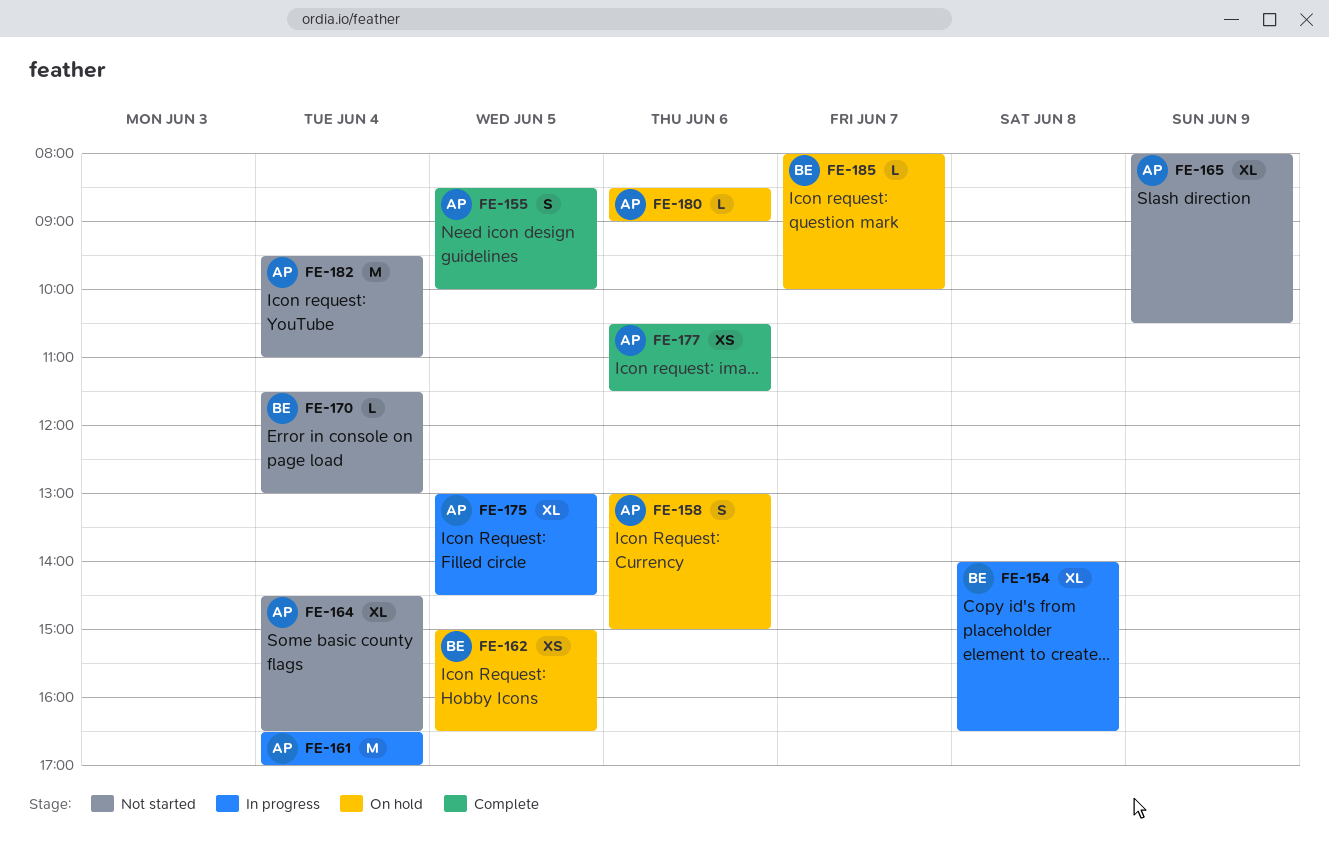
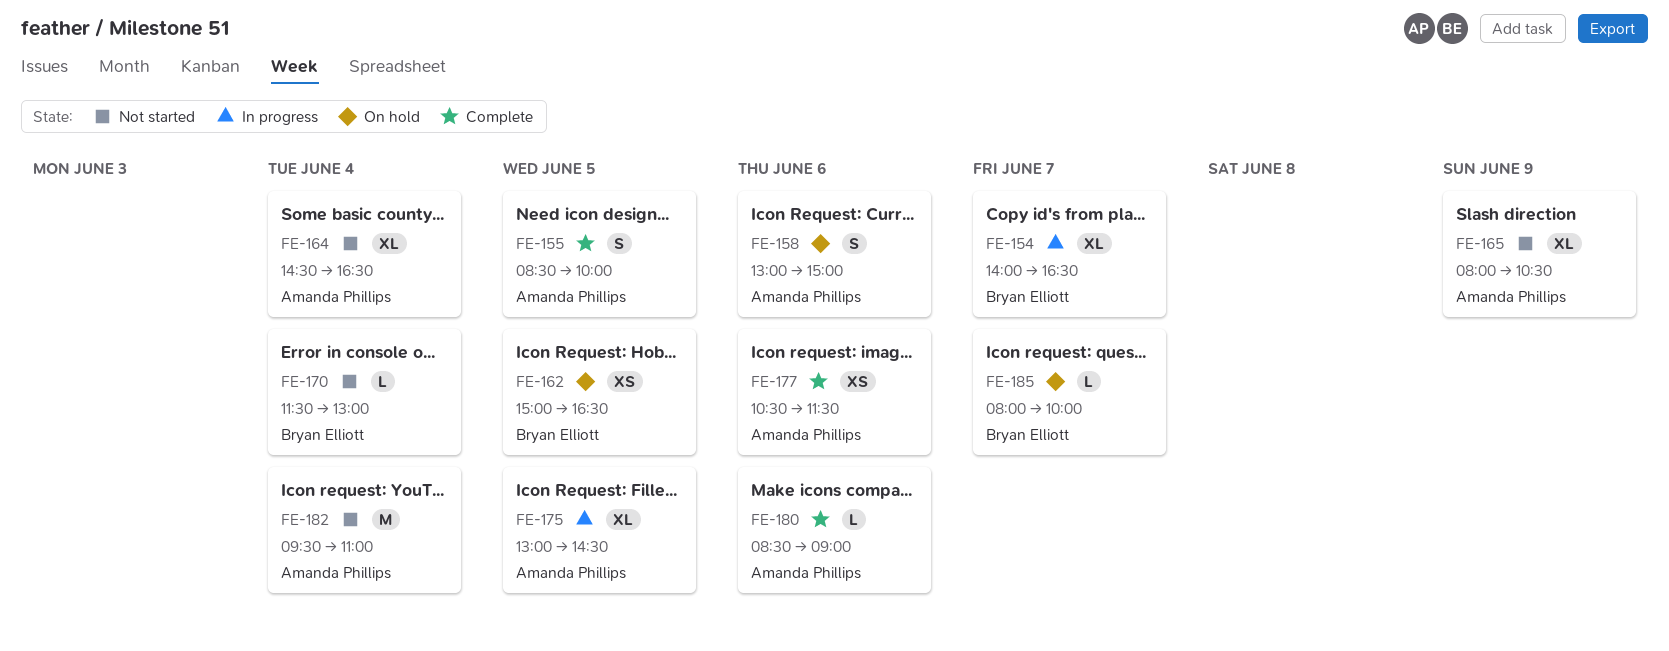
FE-154, day: Jun 8 -> Jun 7
FE-161: present -> none
FE-180, status: On hold -> Complete

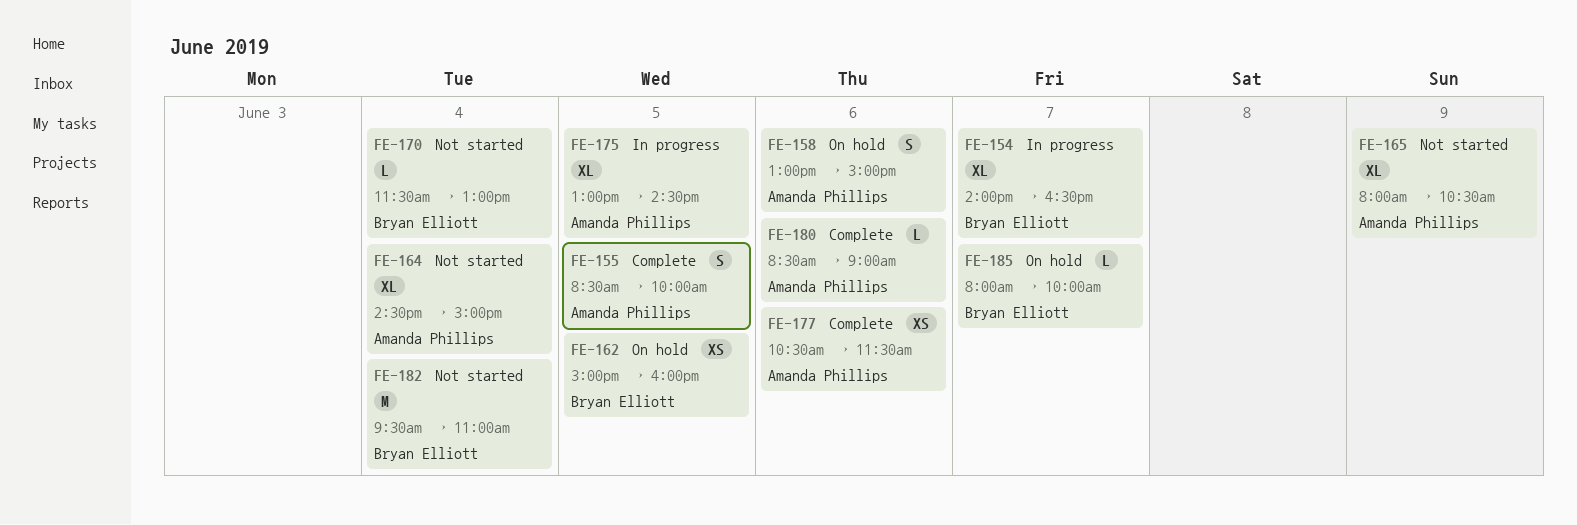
FE-162, ends: 16:30 -> 16:00
FE-164, ends: 16:30 -> 15:00
FE-182, owner: Amanda Phillips -> Bryan Elliott

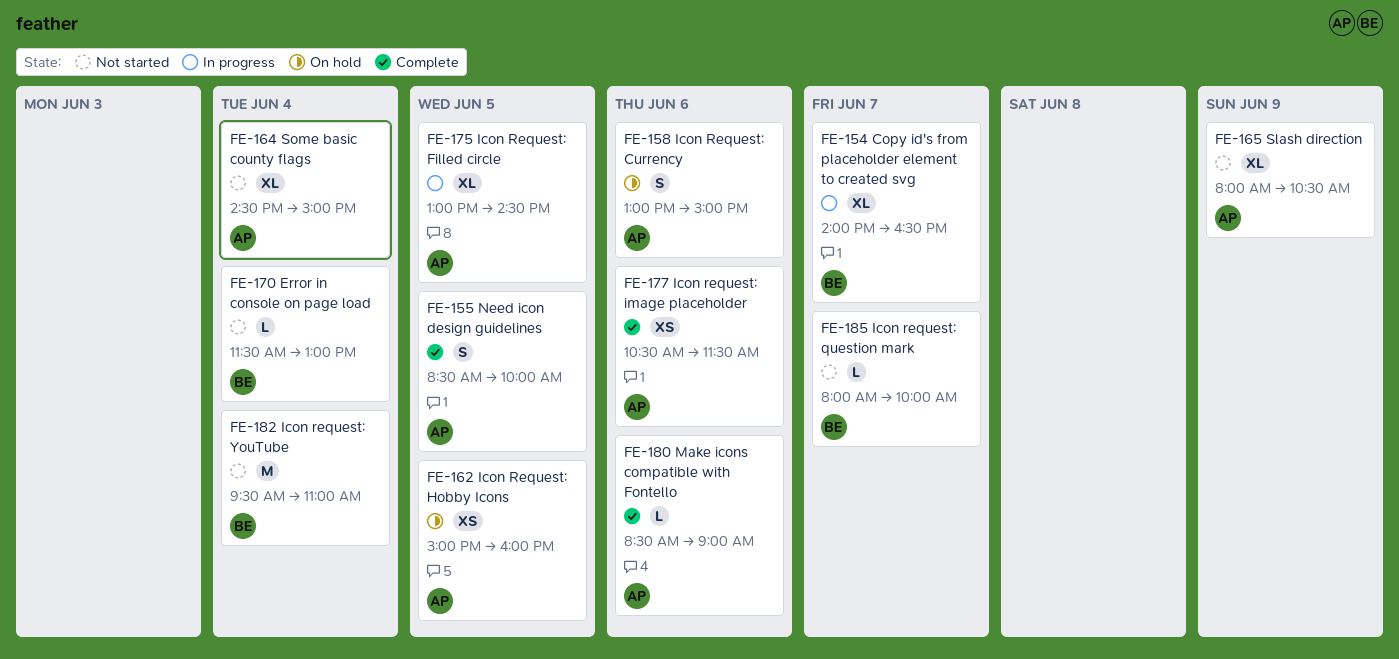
FE-162, owner: Bryan Elliott -> Amanda Phillips
FE-185, status: On hold -> Not started

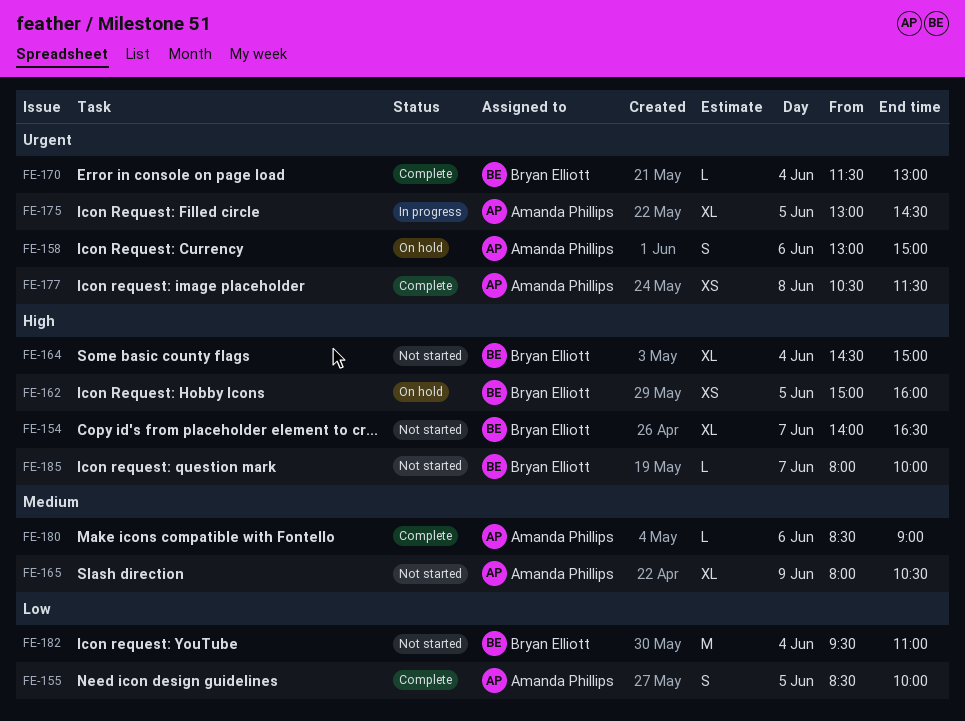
FE-154, status: In progress -> Not started
FE-162, owner: Amanda Phillips -> Bryan Elliott
FE-164, owner: Amanda Phillips -> Bryan Elliott
FE-170, status: Not started -> Complete
FE-177, day: Jun 6 -> Jun 8

